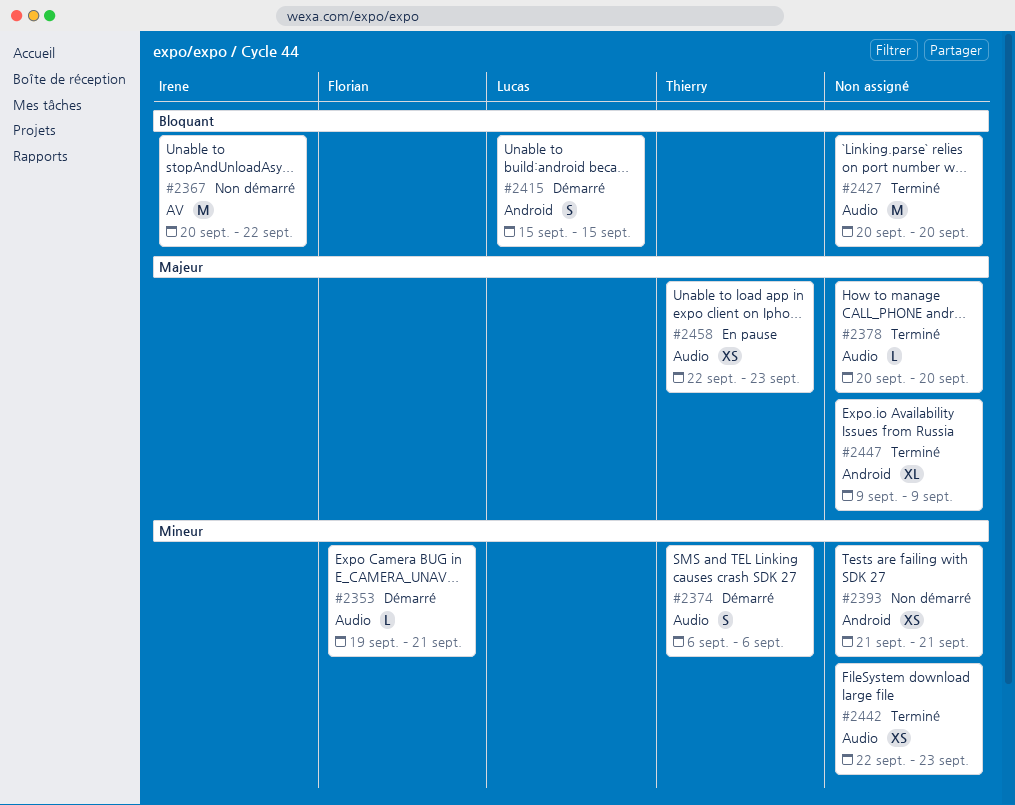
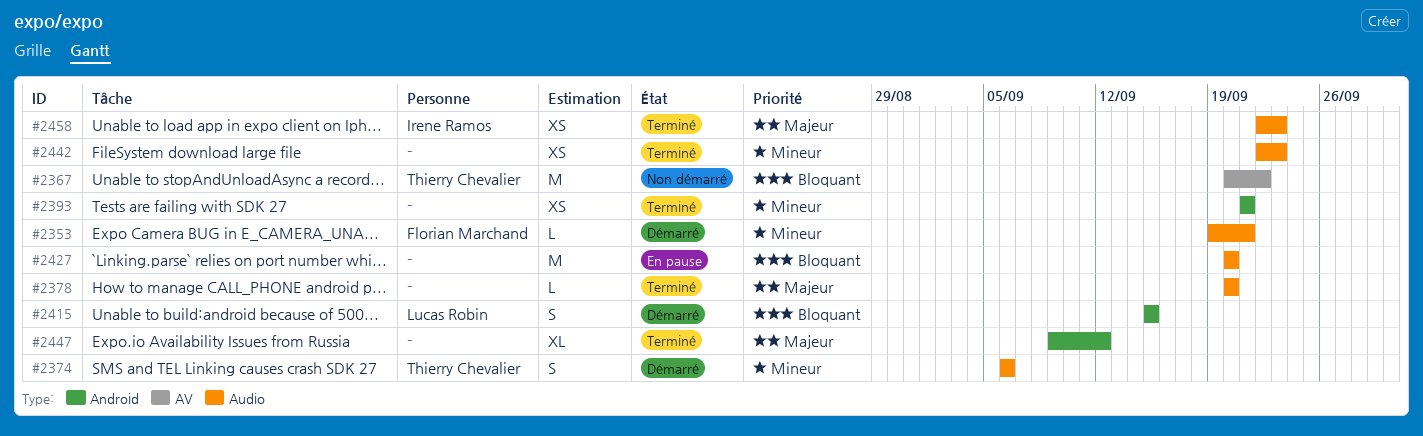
#2367, owner: Irene Ramos -> Thierry Chevalier
#2393, status: Non démarré -> Terminé
#2427, status: Terminé -> En pause
#2447, due: Sep 9 -> Sep 12
#2458, status: En pause -> Terminé
#2458, owner: Thierry Chevalier -> Irene Ramos

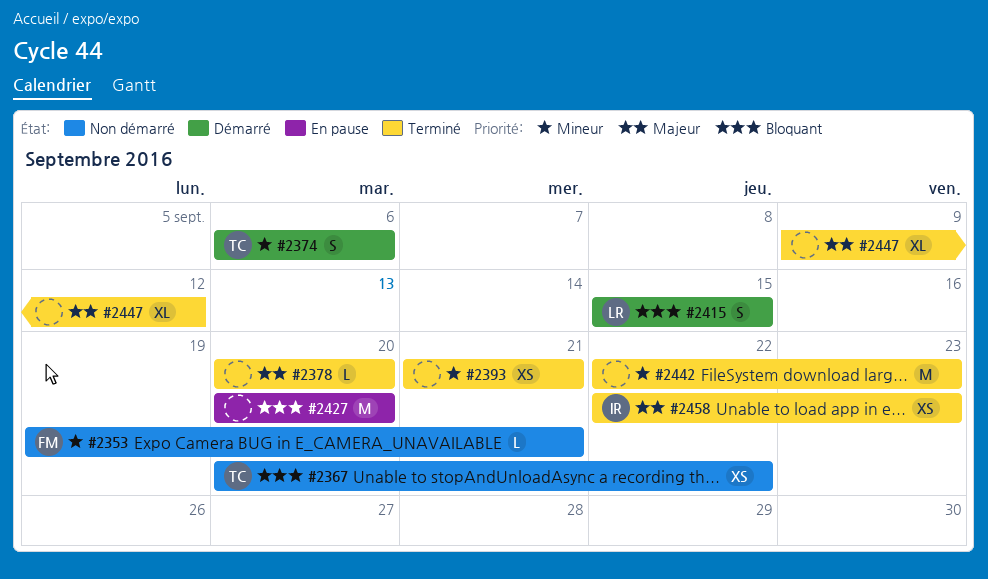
#2353, status: Démarré -> Non démarré
#2367, estimate: M -> XS
#2442, estimate: XS -> M

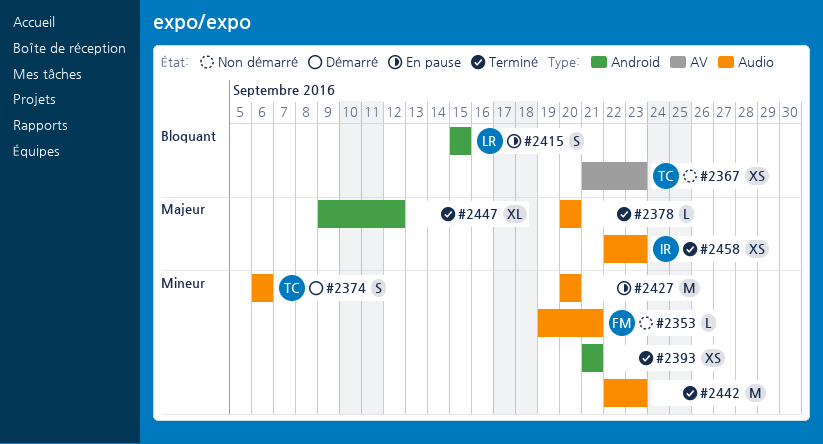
#2367, start: Sep 20 -> Sep 21
#2367, due: Sep 22 -> Sep 23
#2415, status: Démarré -> En pause
#2427, priority: Bloquant -> Mineur

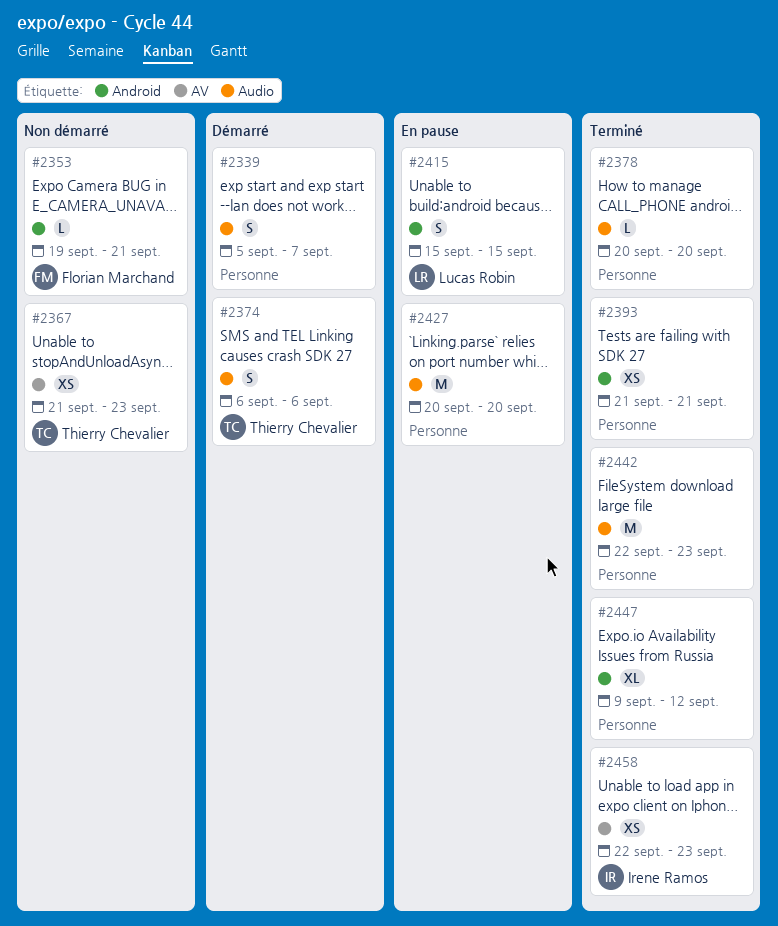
#2339: none -> present
#2353, label: Audio -> Android
#2458, label: Audio -> AV

